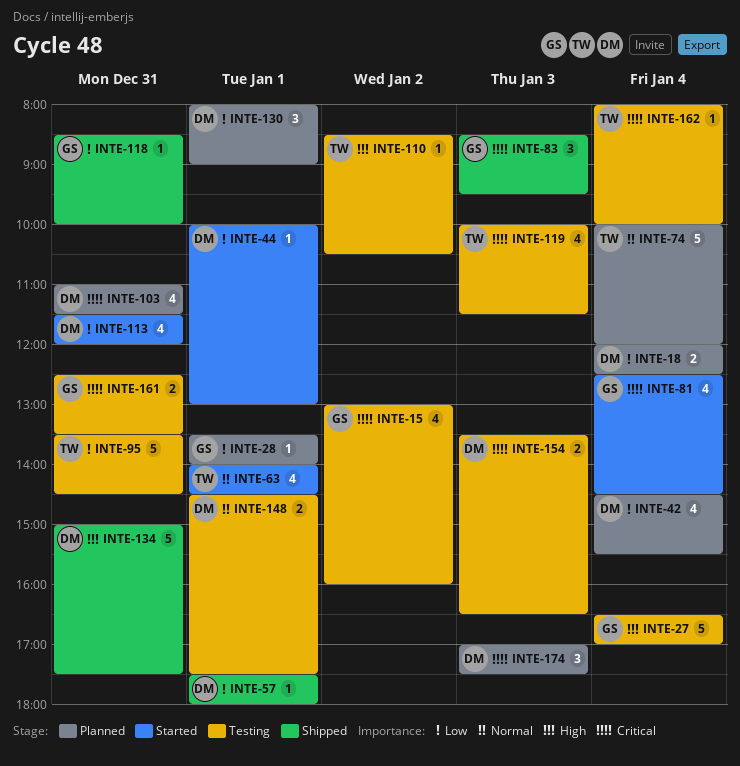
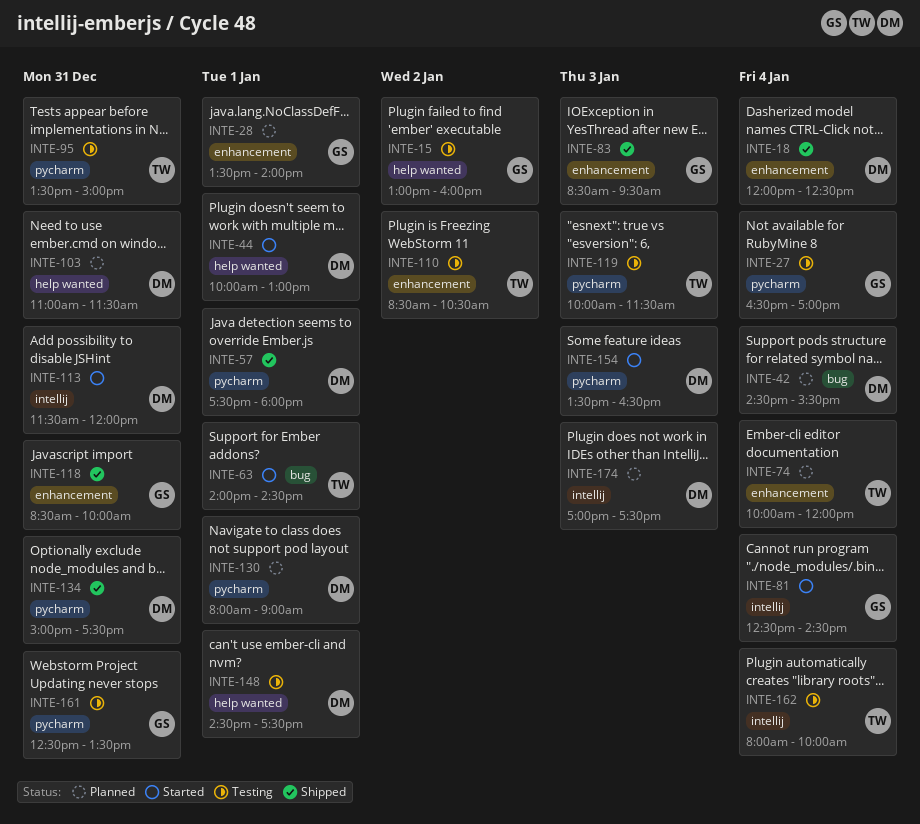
INTE-18, status: Planned -> Shipped
INTE-95, ends: 14:30 -> 15:00
INTE-154, status: Testing -> Started

